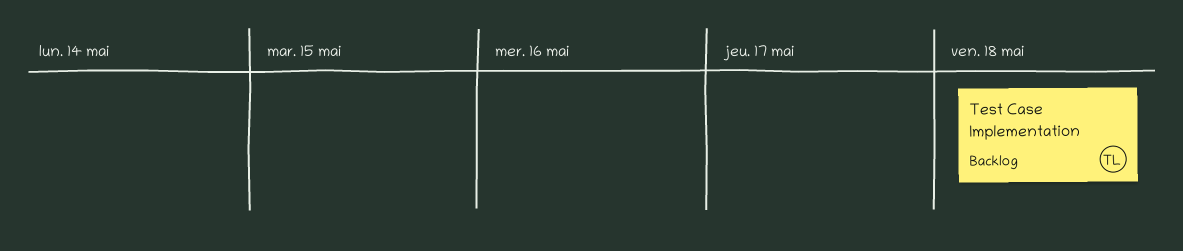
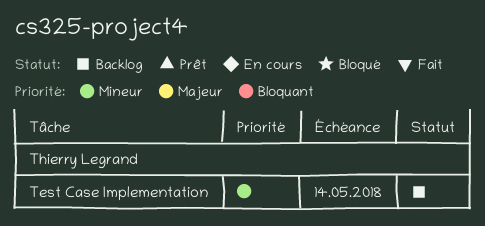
Test Case Implementation, due: May 18 -> May 14

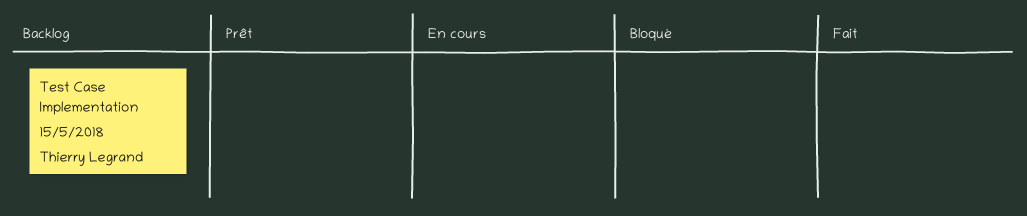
Test Case Implementation, due: May 14 -> May 15

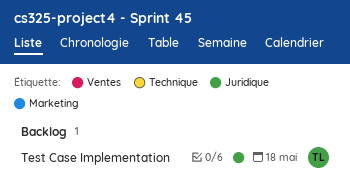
Test Case Implementation, due: May 15 -> May 18

